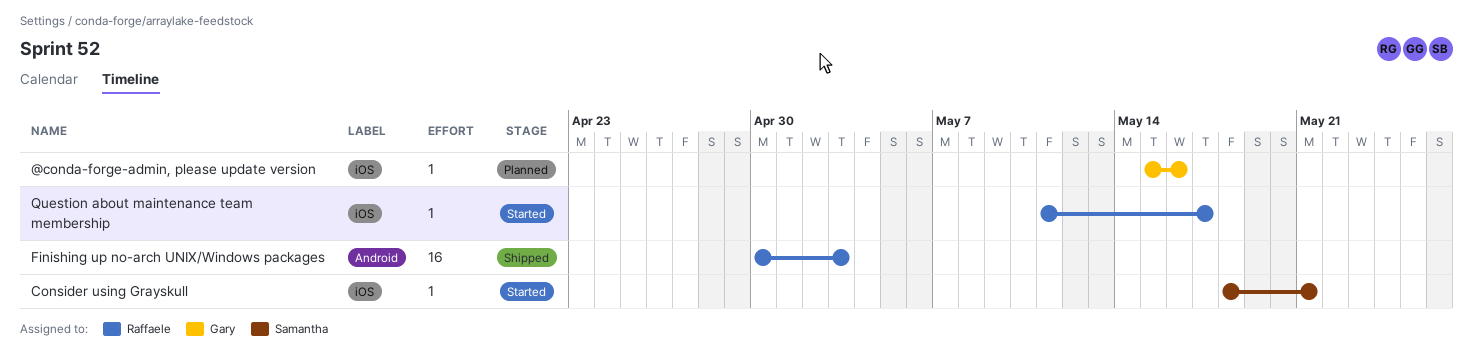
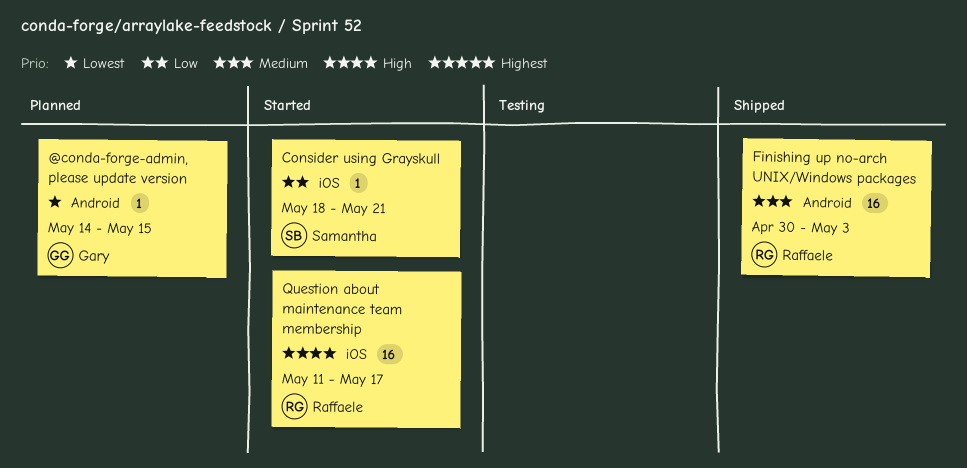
@conda-forge-admin, please update version, label: iOS -> Android
@conda-forge-admin, please update version, start: May 15 -> May 14
@conda-forge-admin, please update version, due: May 16 -> May 15
Question about maintenance team membership, estimate: 1 -> 16

